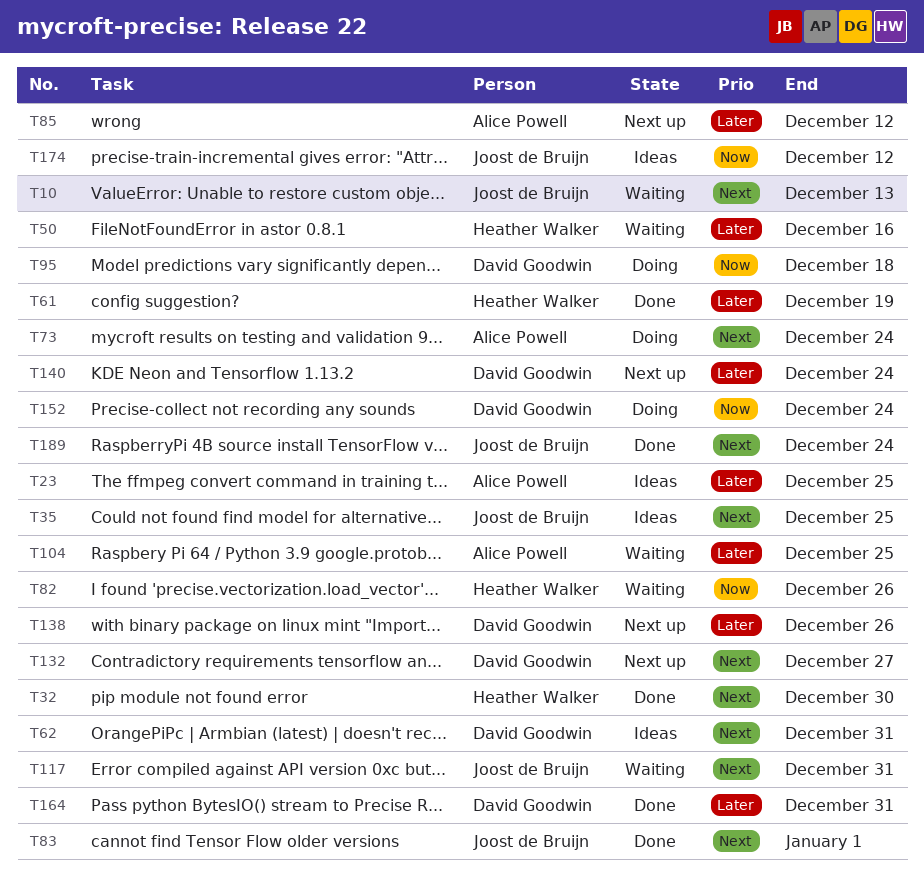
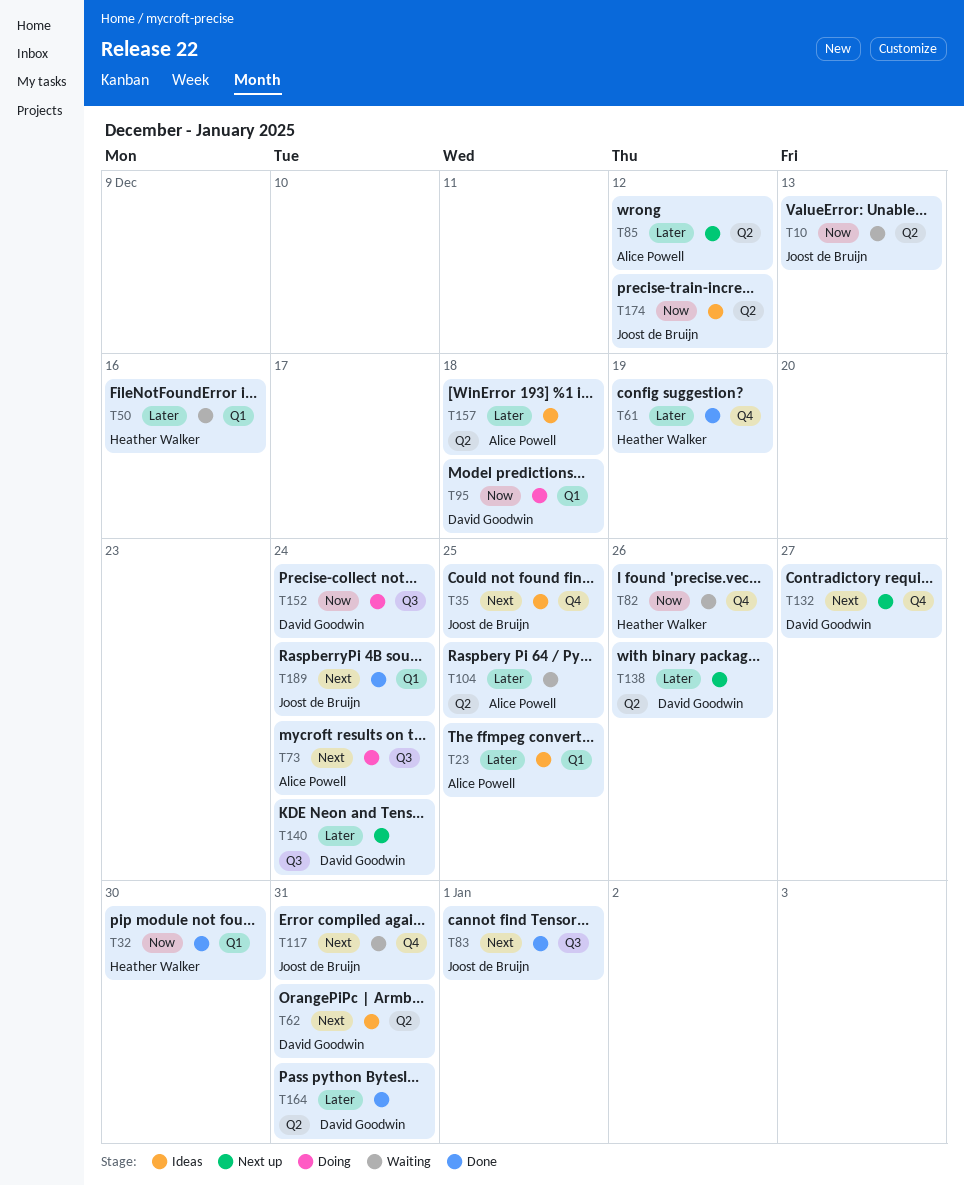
T10, priority: Next -> Now
T32, priority: Next -> Now
T157: none -> present

